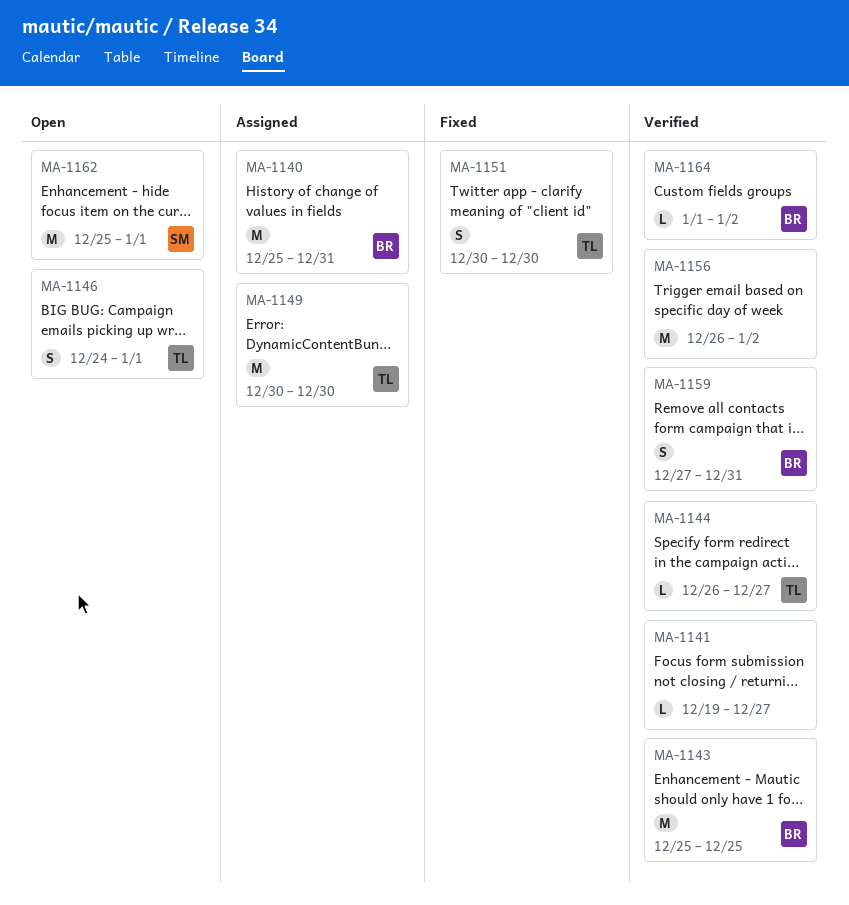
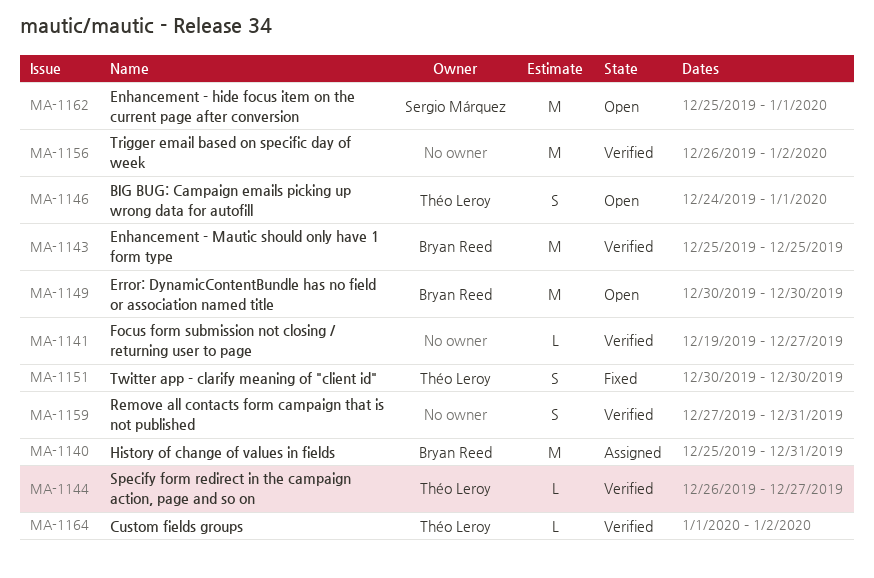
MA-1149, status: Assigned -> Open
MA-1149, owner: Théo Leroy -> Bryan Reed
MA-1159, owner: Bryan Reed -> none
MA-1164, owner: Bryan Reed -> Théo Leroy

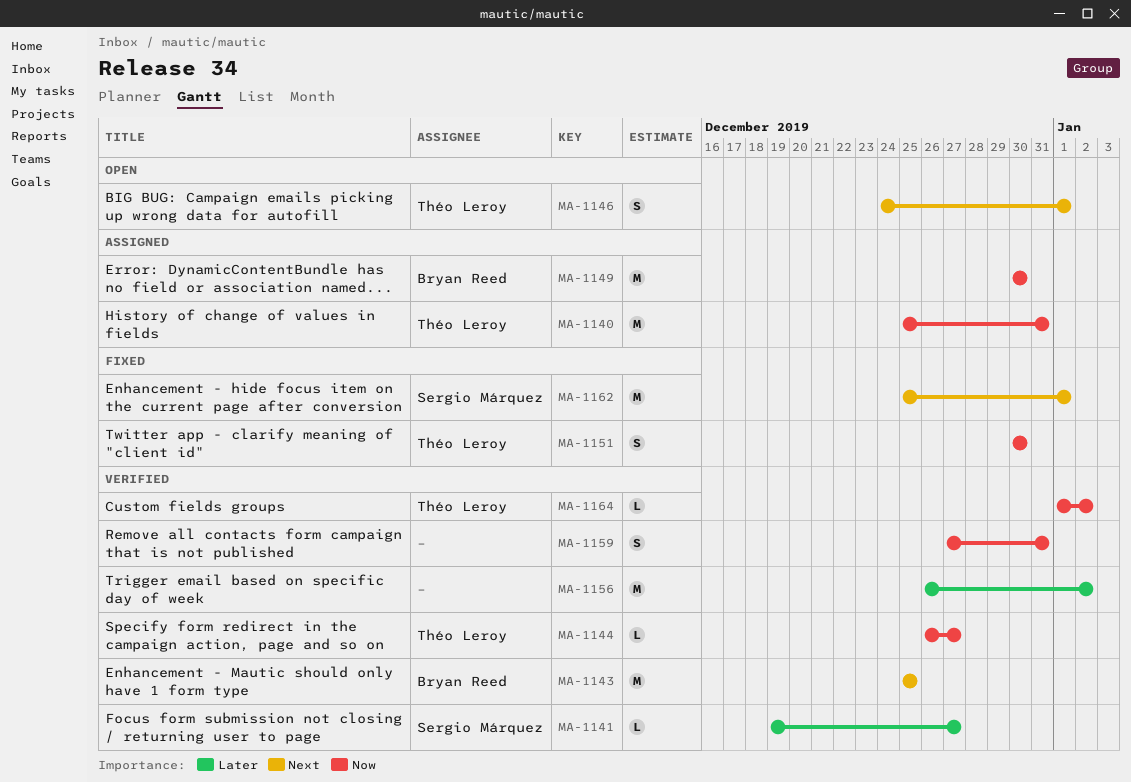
MA-1140, owner: Bryan Reed -> Théo Leroy
MA-1141, owner: none -> Sergio Márquez
MA-1149, status: Open -> Assigned
MA-1162, status: Open -> Fixed

